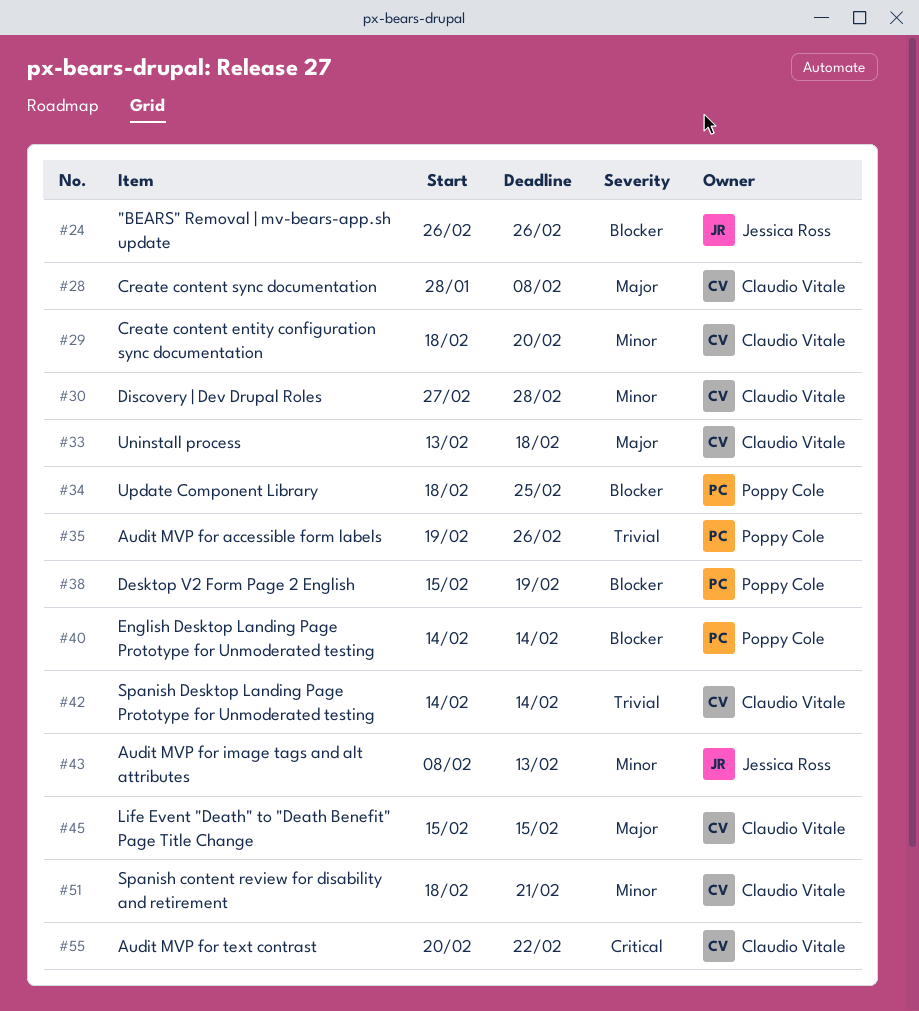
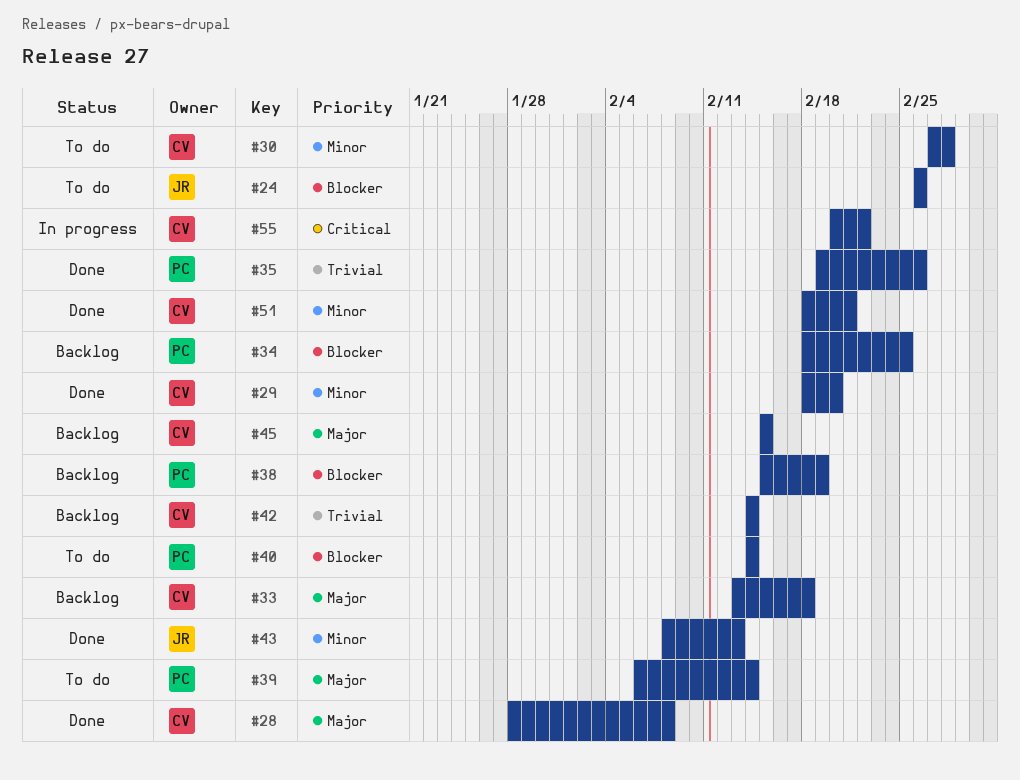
#39: none -> present

